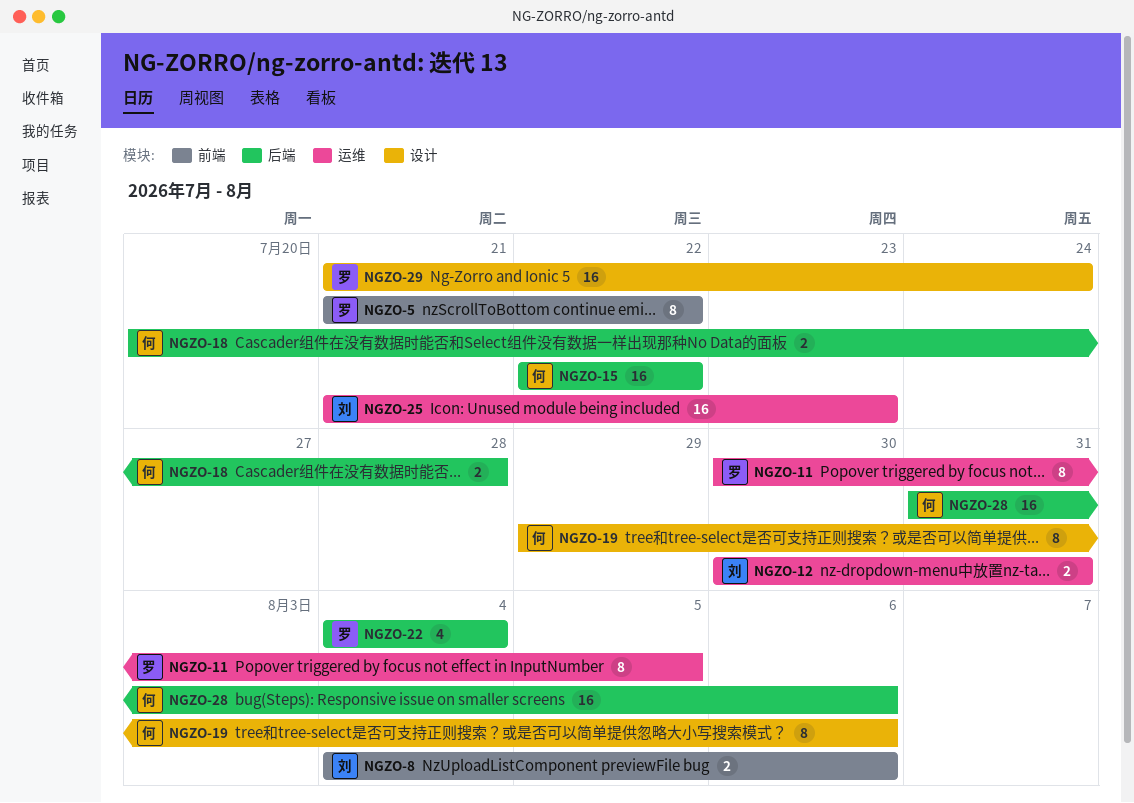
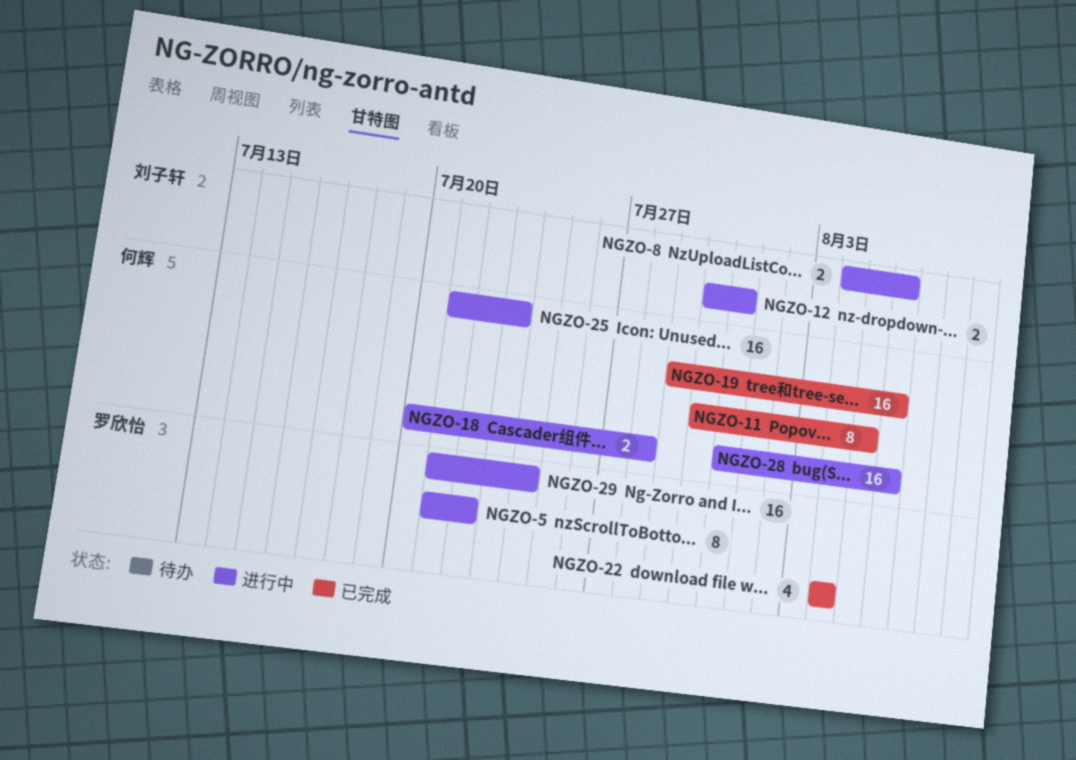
NGZO-11, owner: 罗欣怡 -> 何辉
NGZO-15: present -> none
NGZO-19, estimate: 8 -> 16
NGZO-25, owner: 刘子轩 -> 何辉

